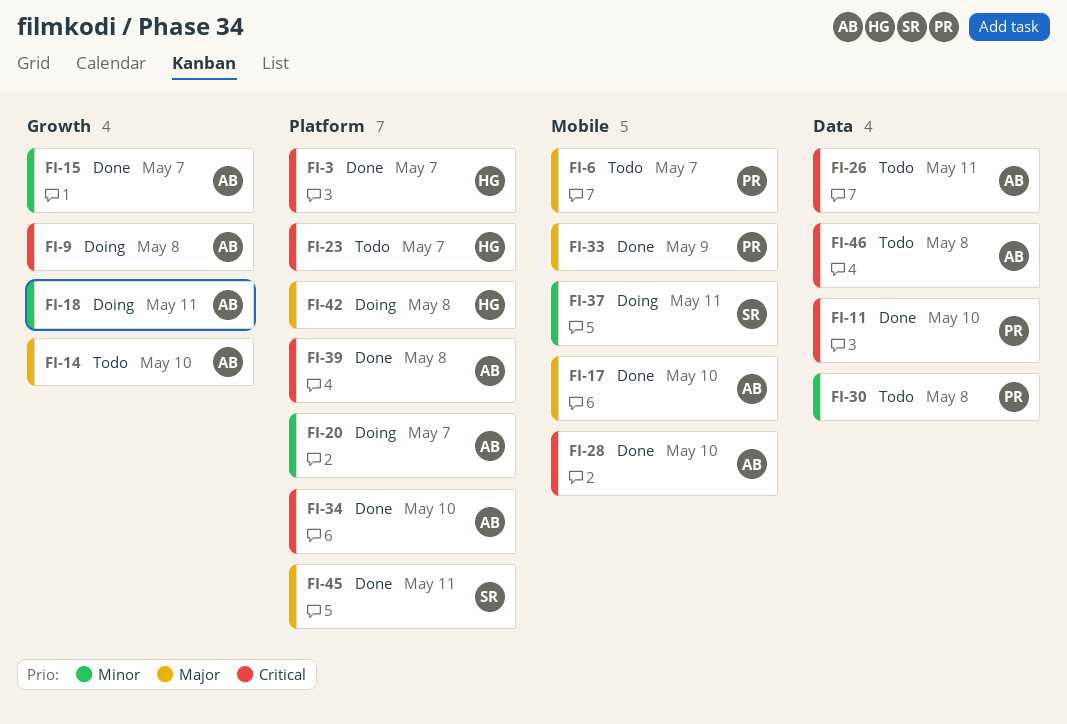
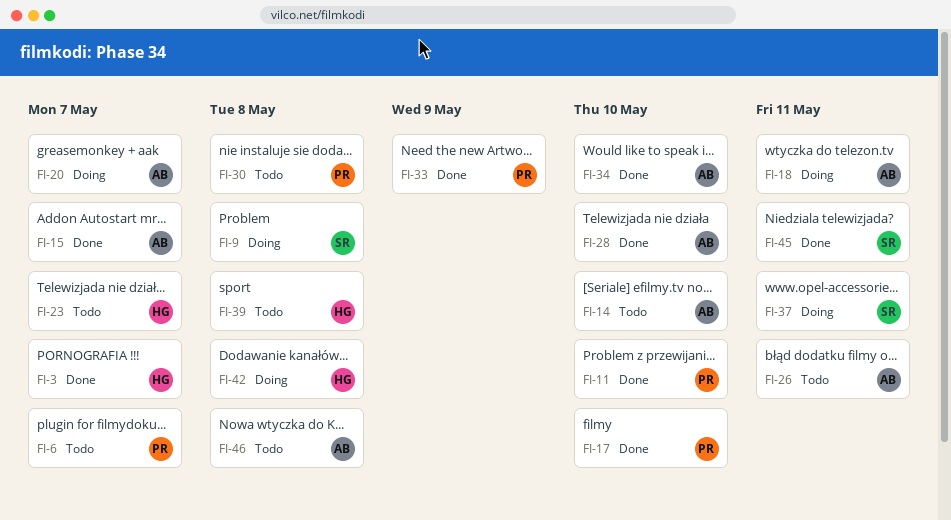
FI-9, owner: AB -> SR
FI-17, owner: AB -> PR
FI-39, status: Done -> Todo
FI-39, owner: AB -> HG

